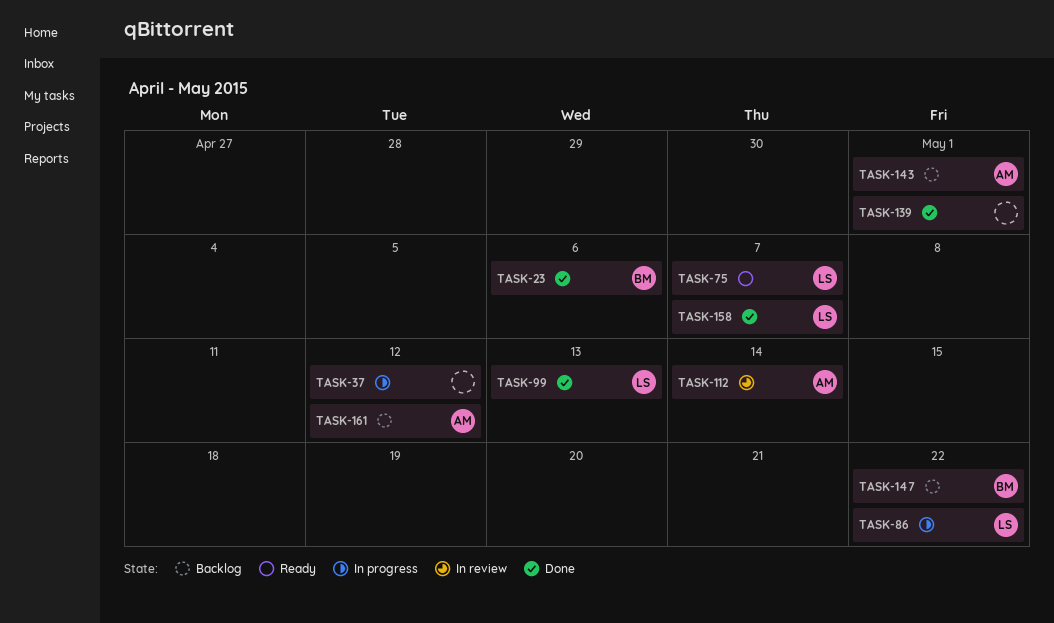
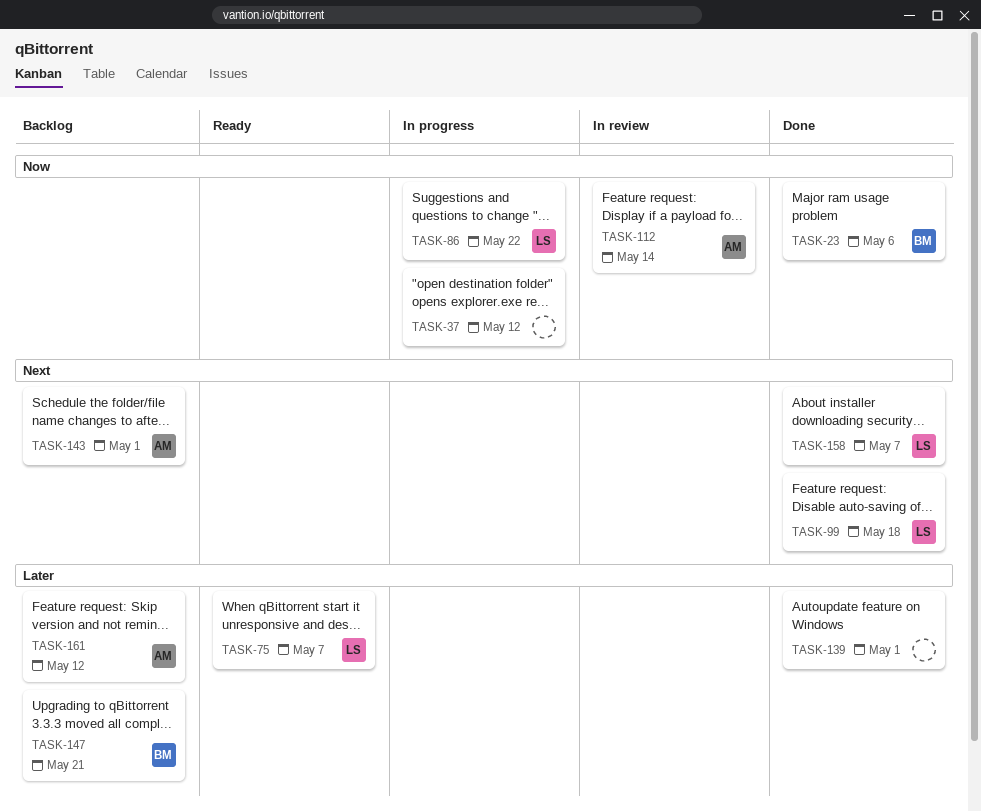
TASK-99, due: May 13 -> May 18
TASK-147, due: May 22 -> May 21

